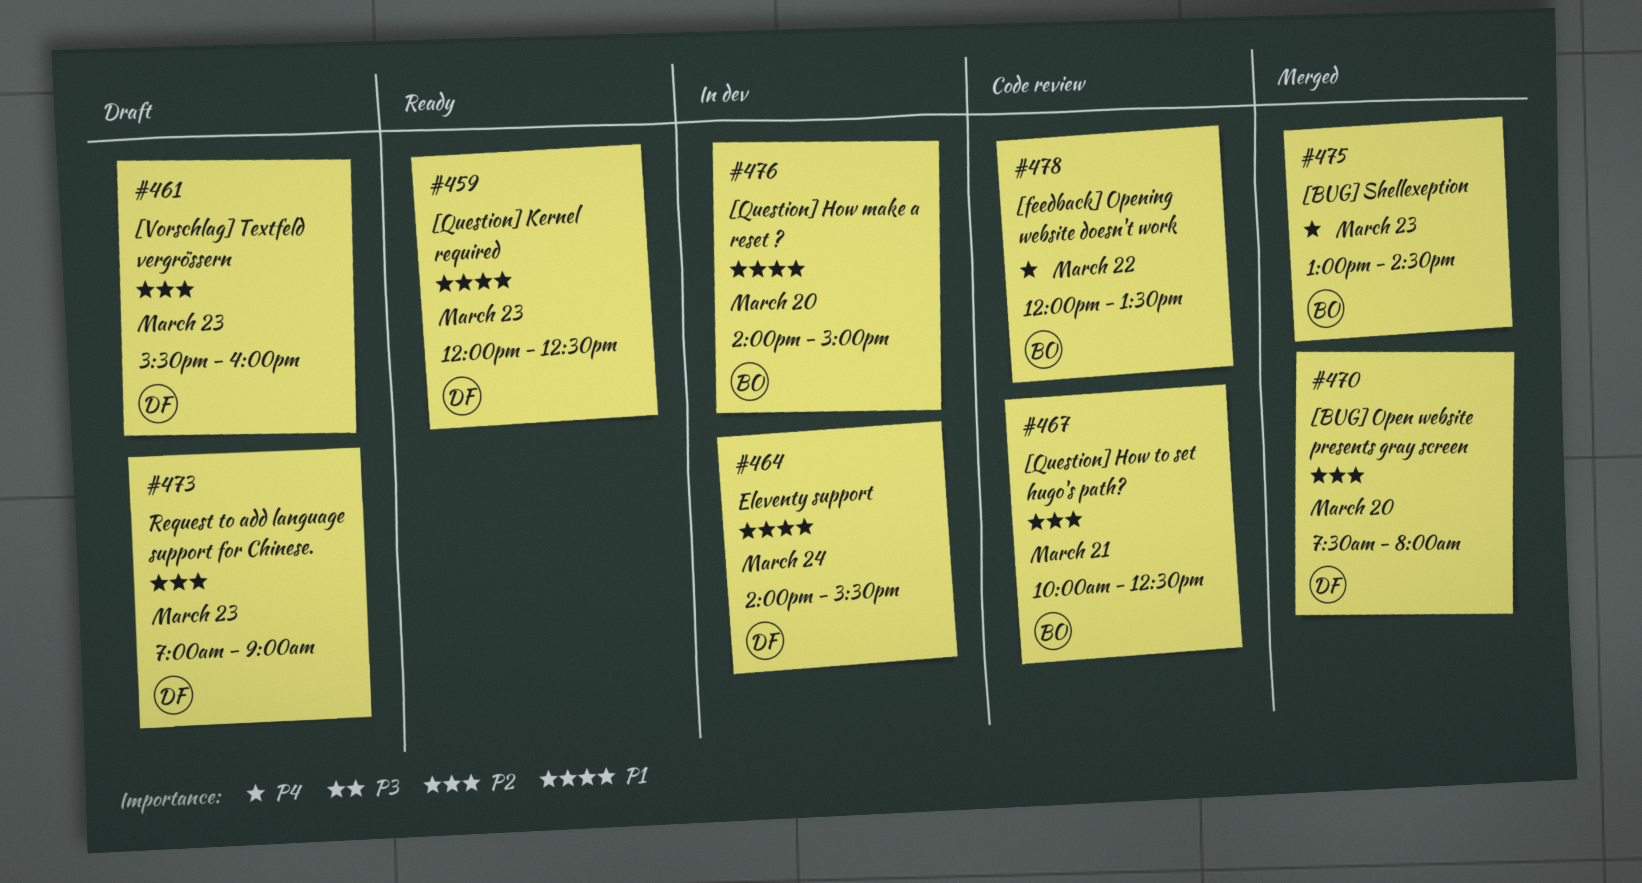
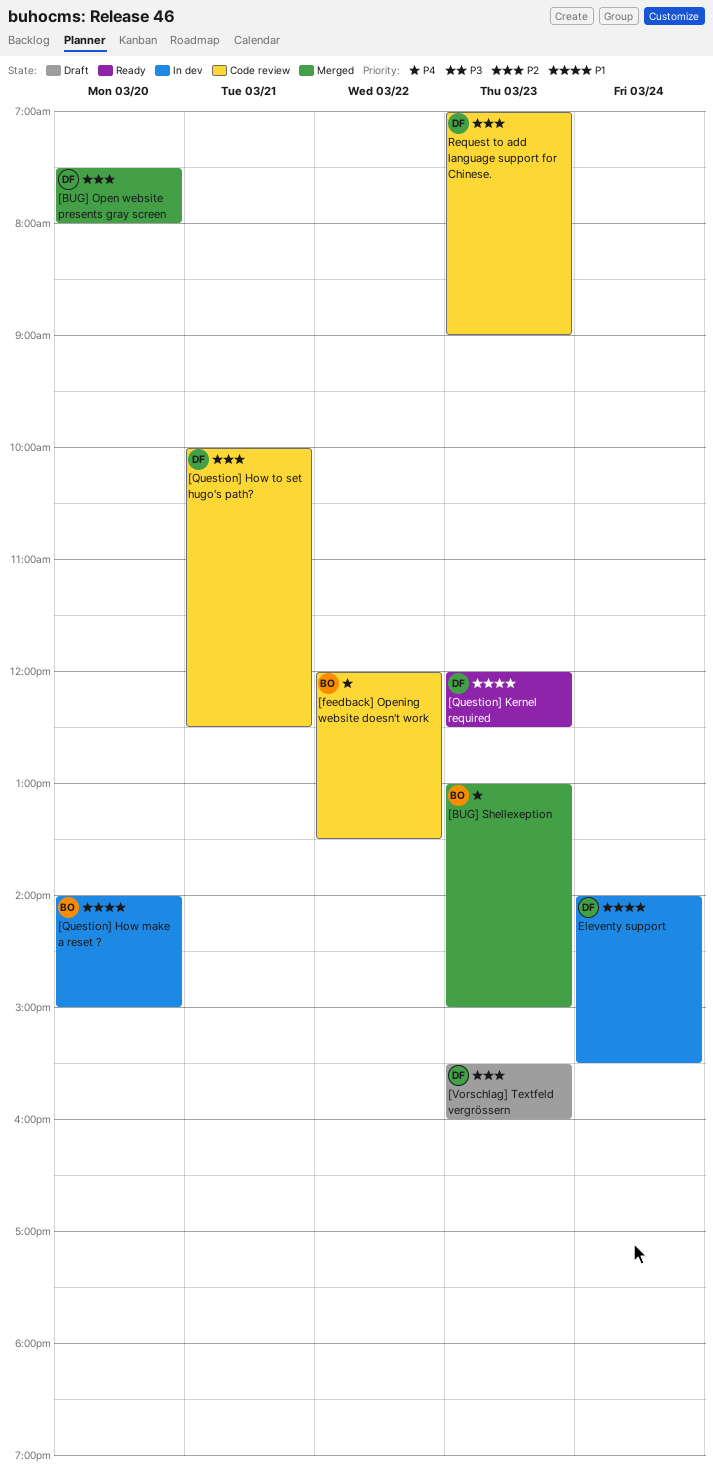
[BUG] Shellexeption, ends: 14:30 -> 15:00
[Question] How to set hugo's path?, owner: BO -> DF
Request to add language support for Chinese., status: Draft -> Code review

